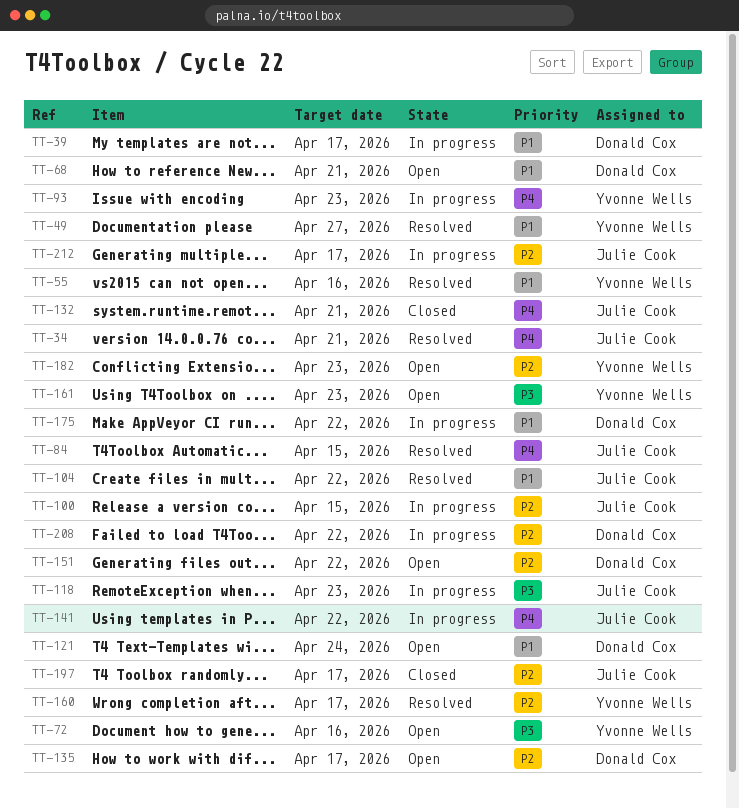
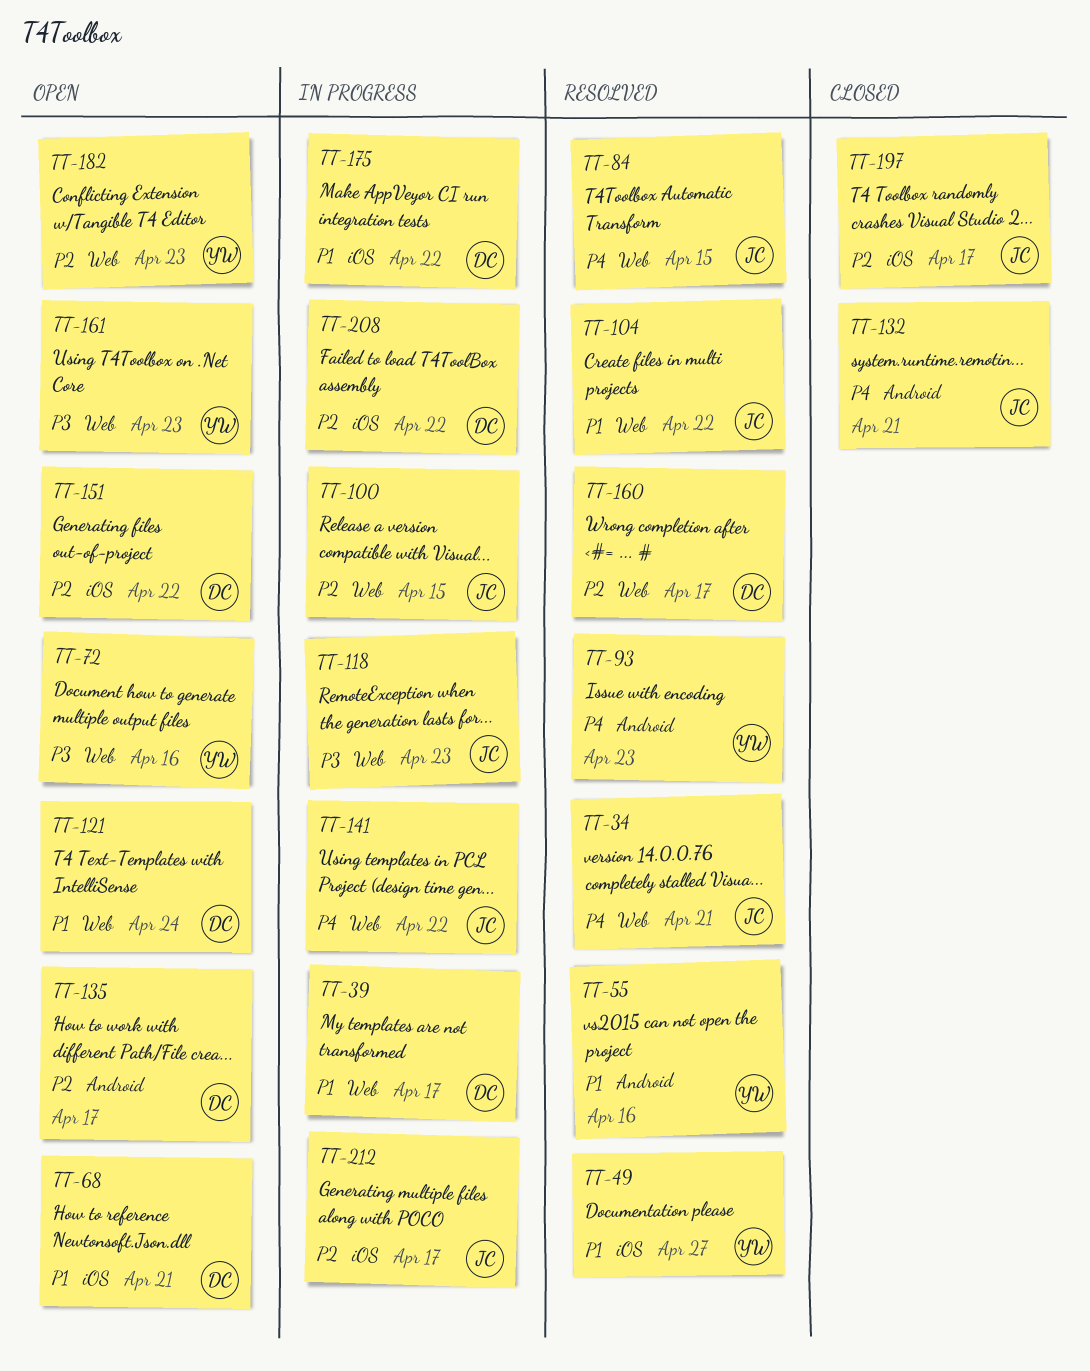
TT-93, status: In progress -> Resolved
TT-160, owner: Yvonne Wells -> Donald Cox

